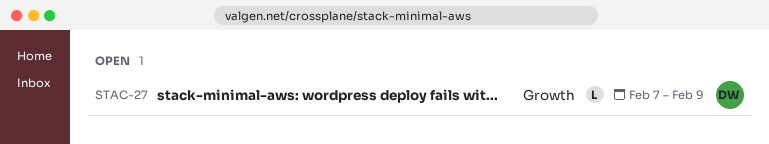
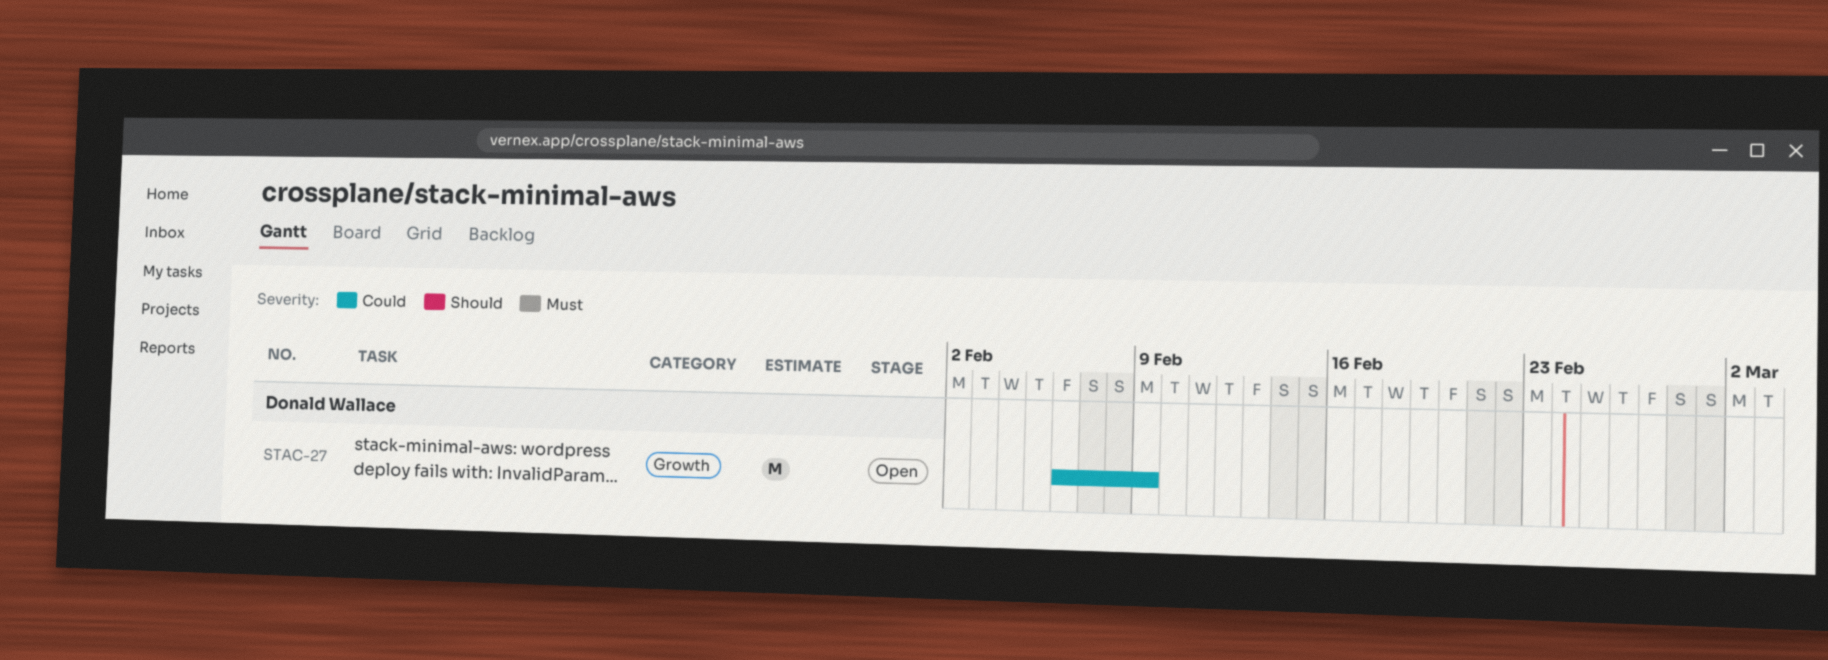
STAC-27, estimate: L -> M
STAC-27, start: Feb 7 -> Feb 6

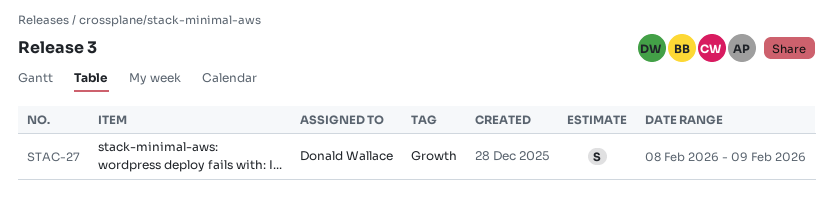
STAC-27, estimate: M -> S
STAC-27, start: Feb 6 -> Feb 8

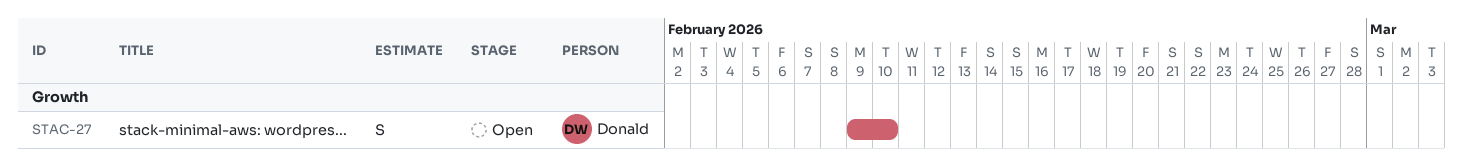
STAC-27, start: Feb 8 -> Feb 9
STAC-27, due: Feb 9 -> Feb 10

